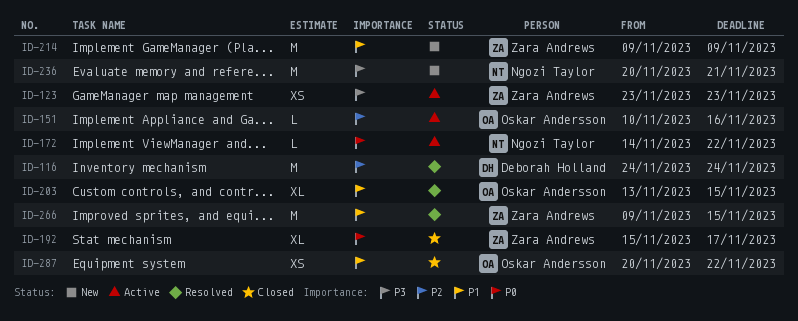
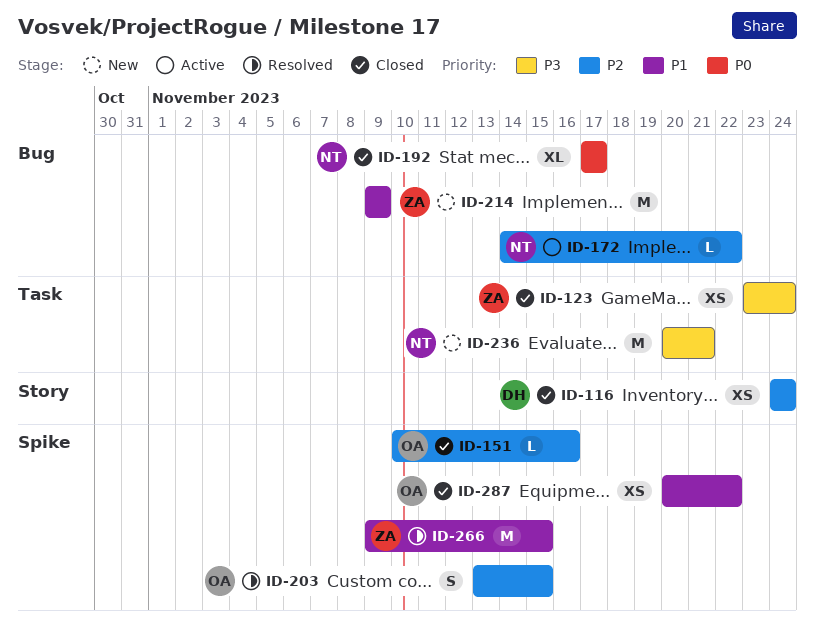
ID-116, status: Resolved -> Closed
ID-116, estimate: M -> XS
ID-123, status: Active -> Closed
ID-123, due: Nov 23 -> Nov 24
ID-151, status: Active -> Closed
ID-172, priority: P0 -> P2
ID-192, owner: Zara Andrews -> Ngozi Taylor
ID-192, start: Nov 15 -> Nov 17
ID-203, priority: P1 -> P2
ID-203, estimate: XL -> S

